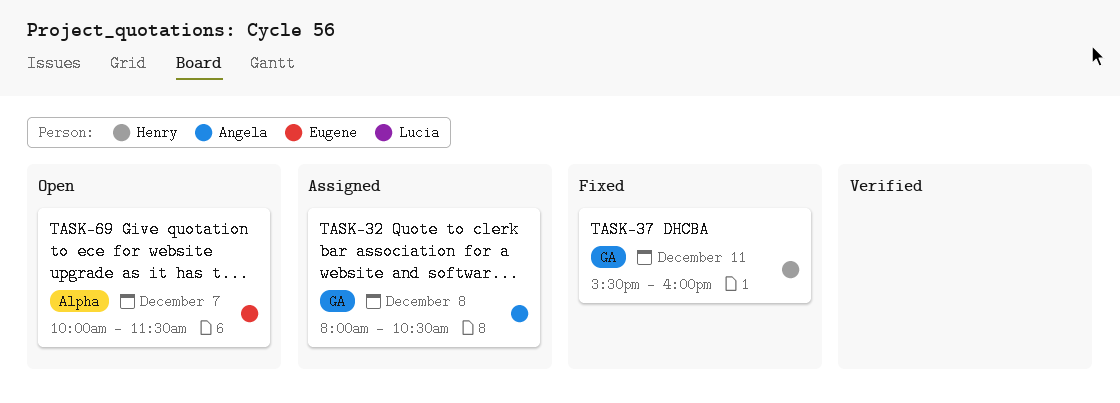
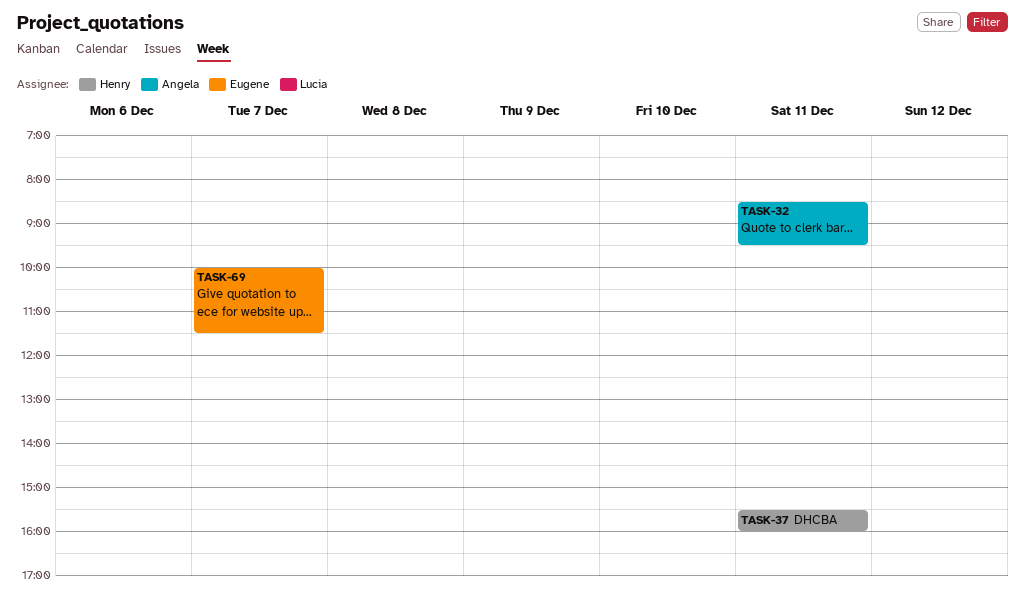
TASK-32, day: Dec 8 -> Dec 11
TASK-32, begins: 08:00 -> 08:30
TASK-32, ends: 10:30 -> 09:30

